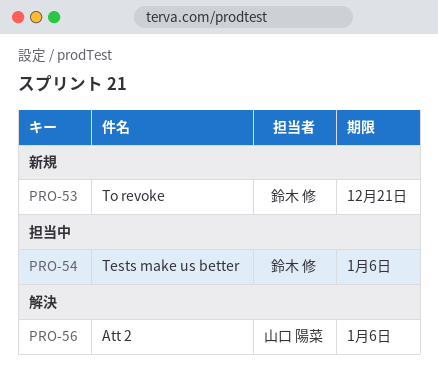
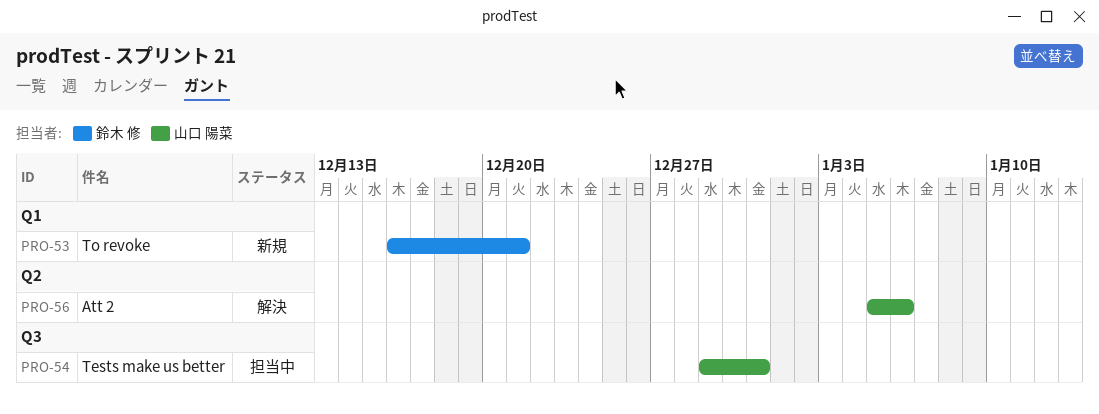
PRO-54, owner: 鈴木 修 -> 山口 陽菜
PRO-54, due: Jan 6 -> Dec 31

